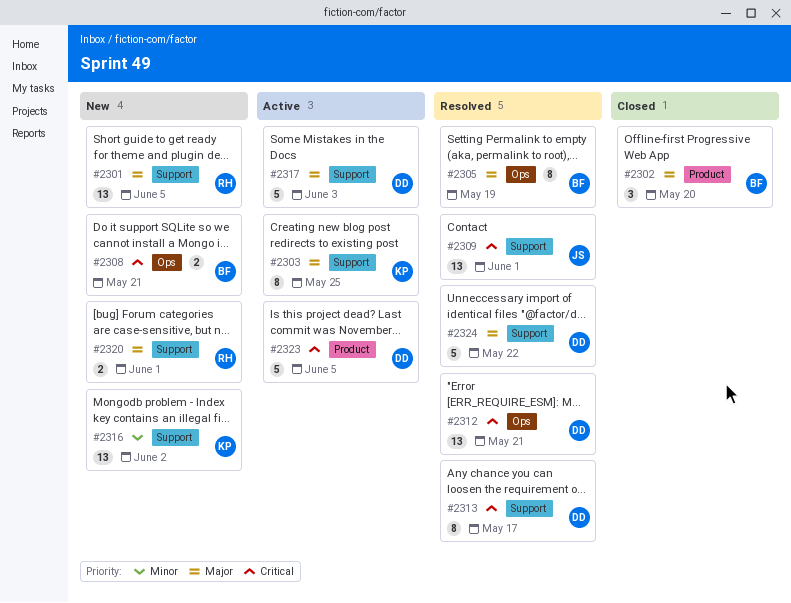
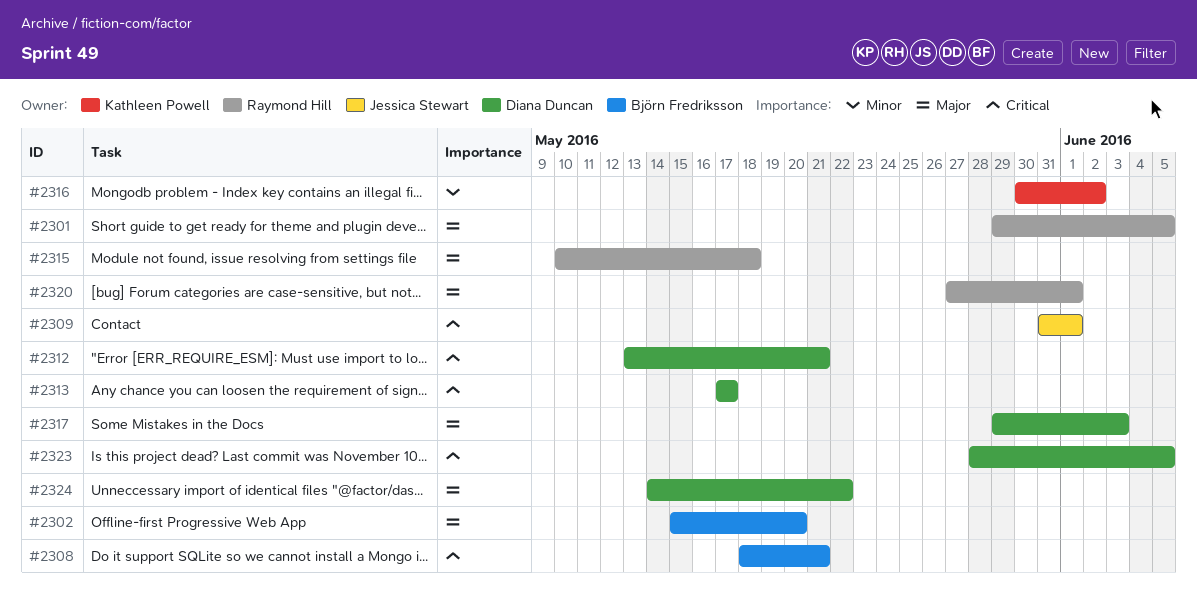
#2303: present -> none
#2305: present -> none
#2315: none -> present

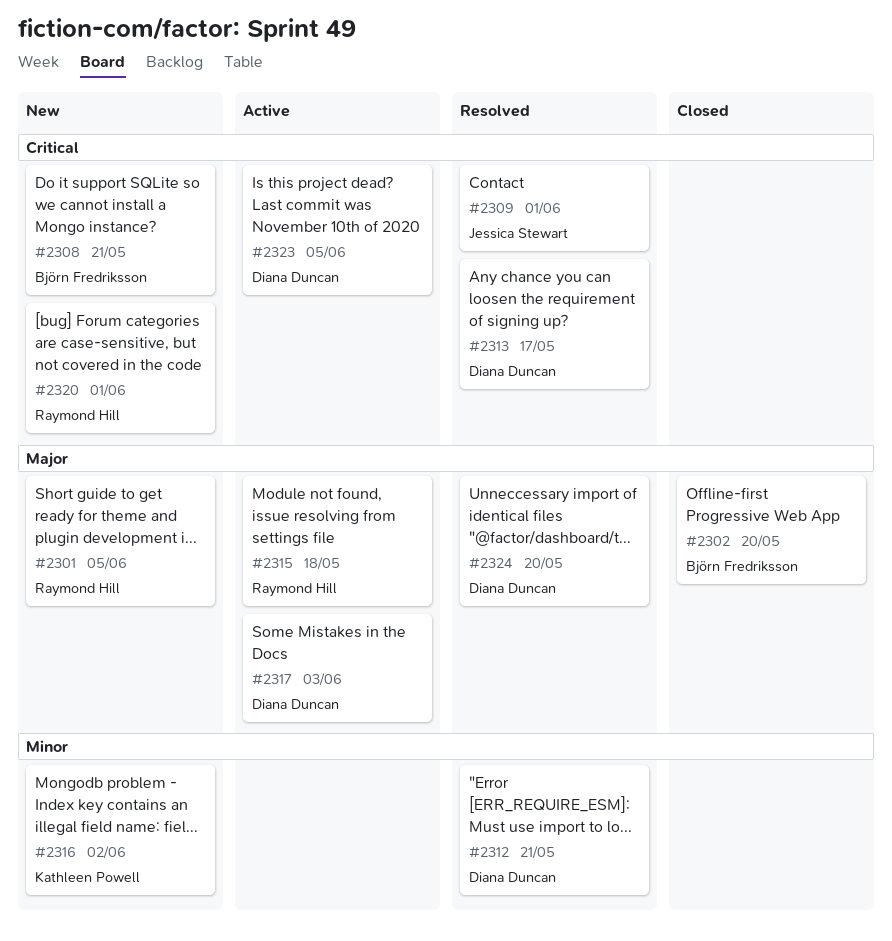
#2312, priority: Critical -> Minor
#2320, priority: Major -> Critical
#2324, due: May 22 -> May 20

